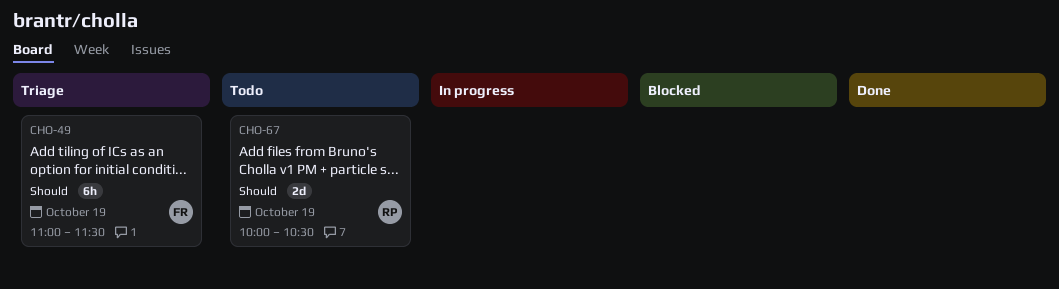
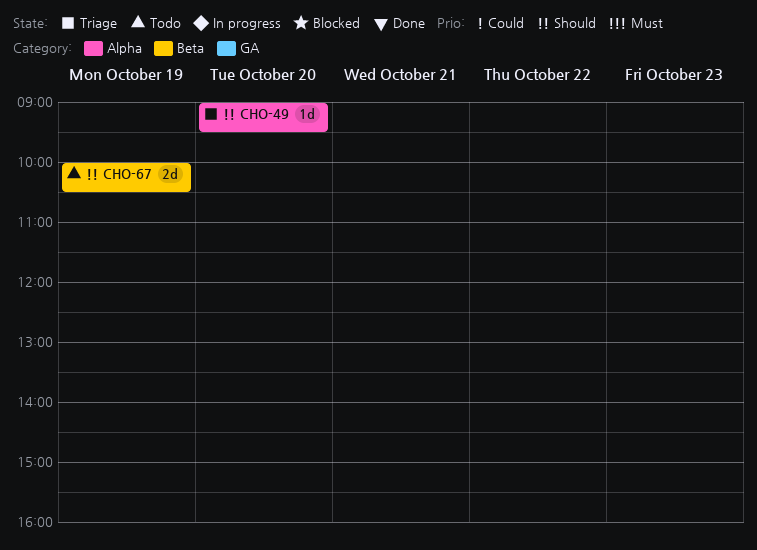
CHO-49, estimate: 6h -> 1d
CHO-49, day: Oct 19 -> Oct 20
CHO-49, begins: 11:00 -> 09:00
CHO-49, ends: 11:30 -> 09:30

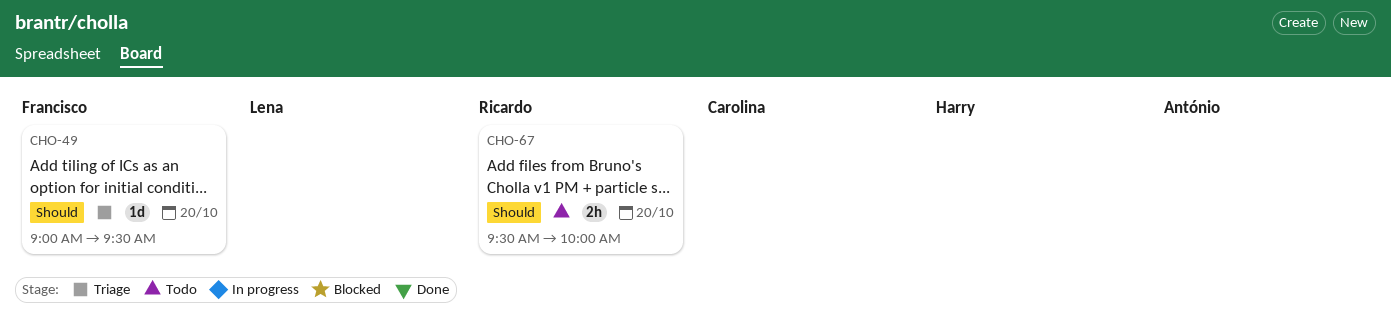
CHO-67, estimate: 2d -> 2h
CHO-67, day: Oct 19 -> Oct 20
CHO-67, begins: 10:00 -> 09:30
CHO-67, ends: 10:30 -> 10:00

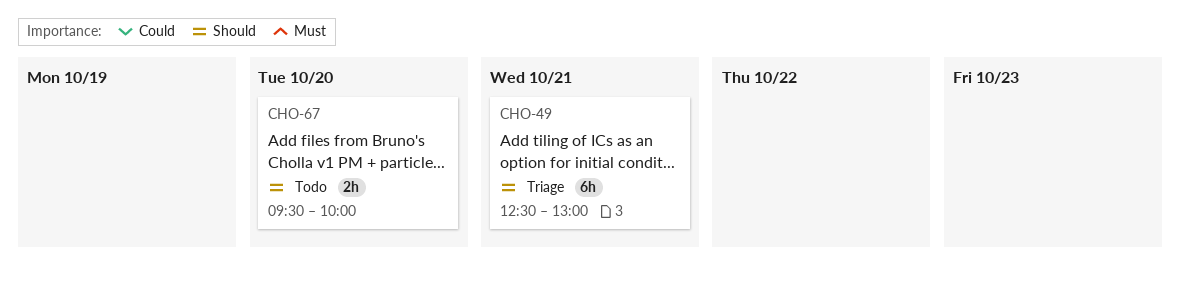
CHO-49, estimate: 1d -> 6h
CHO-49, day: Oct 20 -> Oct 21
CHO-49, begins: 09:00 -> 12:30
CHO-49, ends: 09:30 -> 13:00

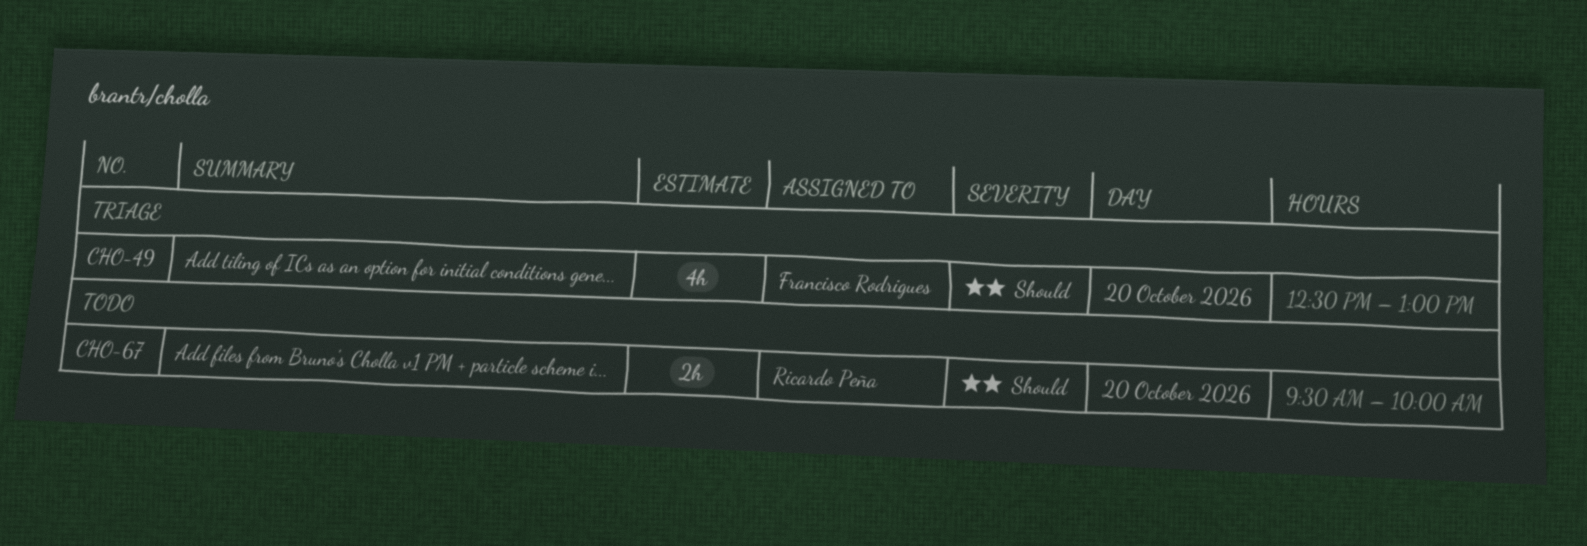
CHO-49, estimate: 6h -> 4h
CHO-49, day: Oct 21 -> Oct 20

